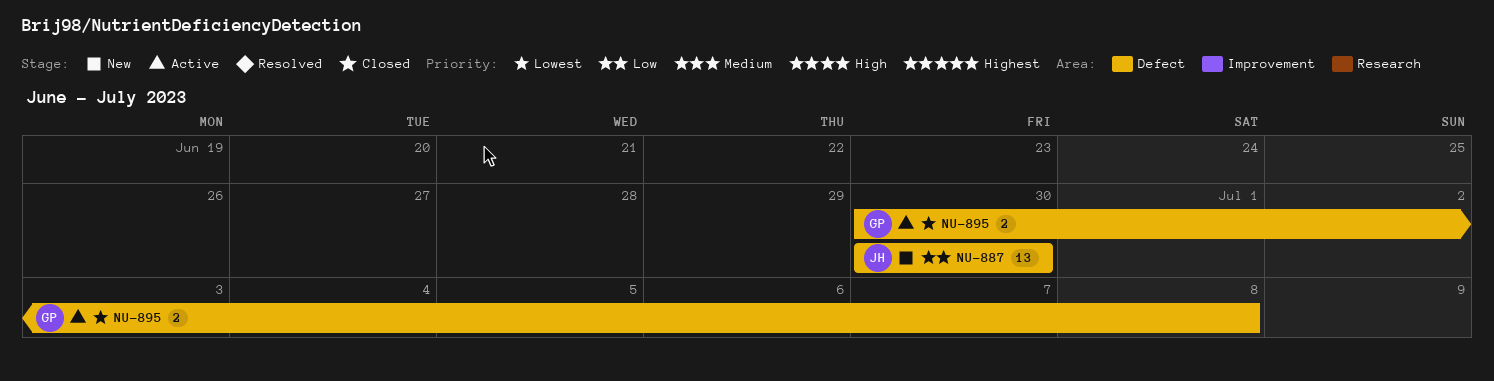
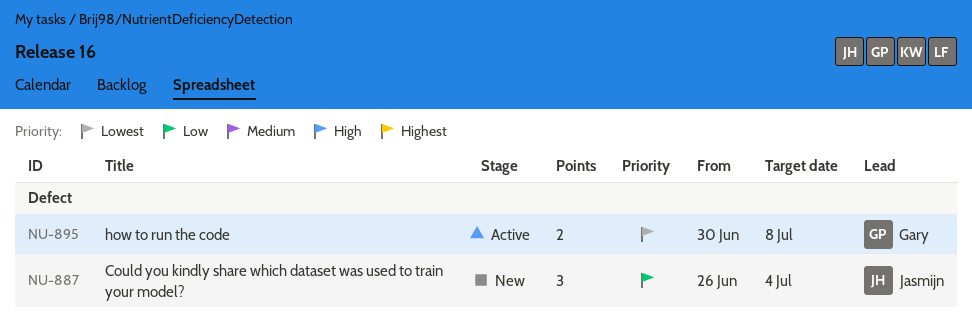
NU-887, estimate: 13 -> 3
NU-887, start: Jun 30 -> Jun 26
NU-887, due: Jun 30 -> Jul 4

